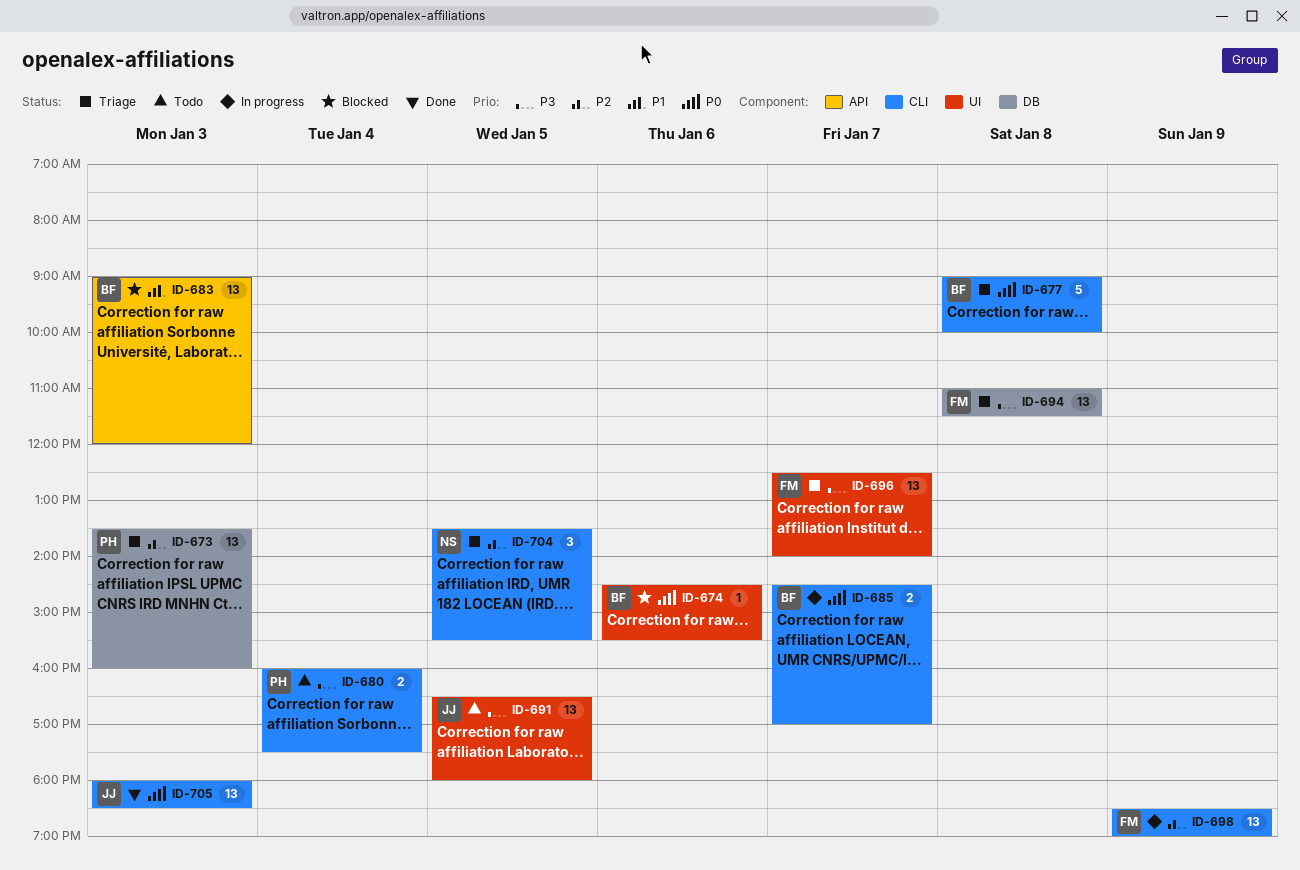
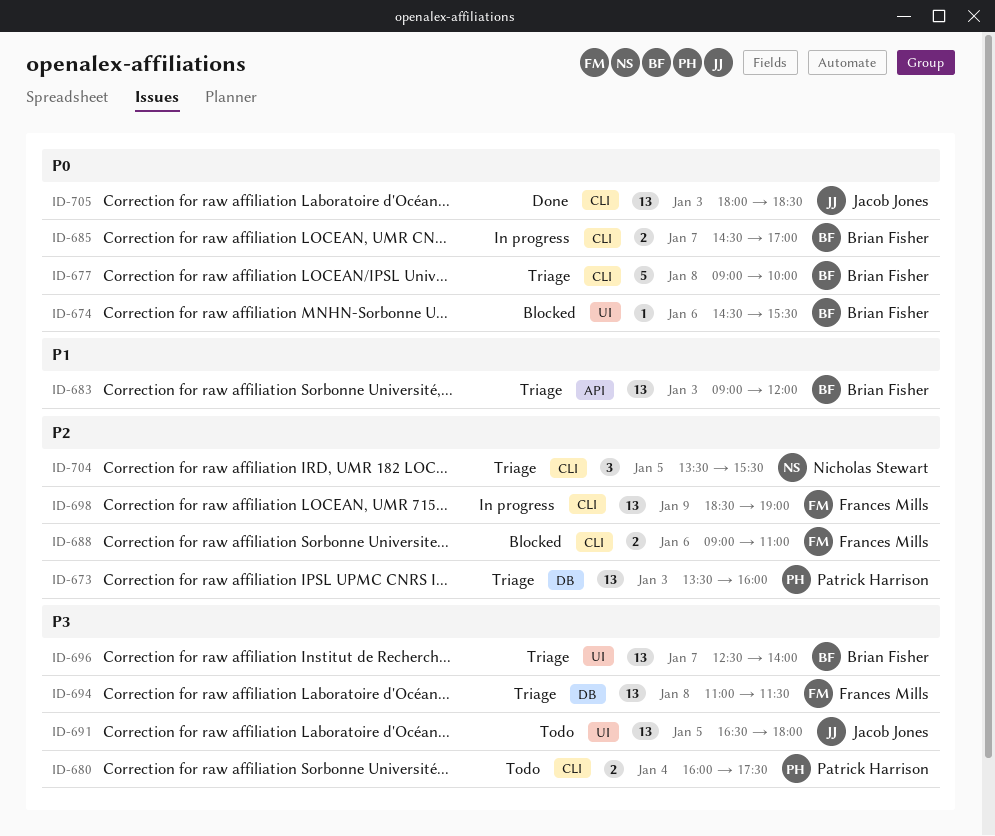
ID-683, status: Blocked -> Triage
ID-688: none -> present
ID-696, owner: Frances Mills -> Brian Fisher

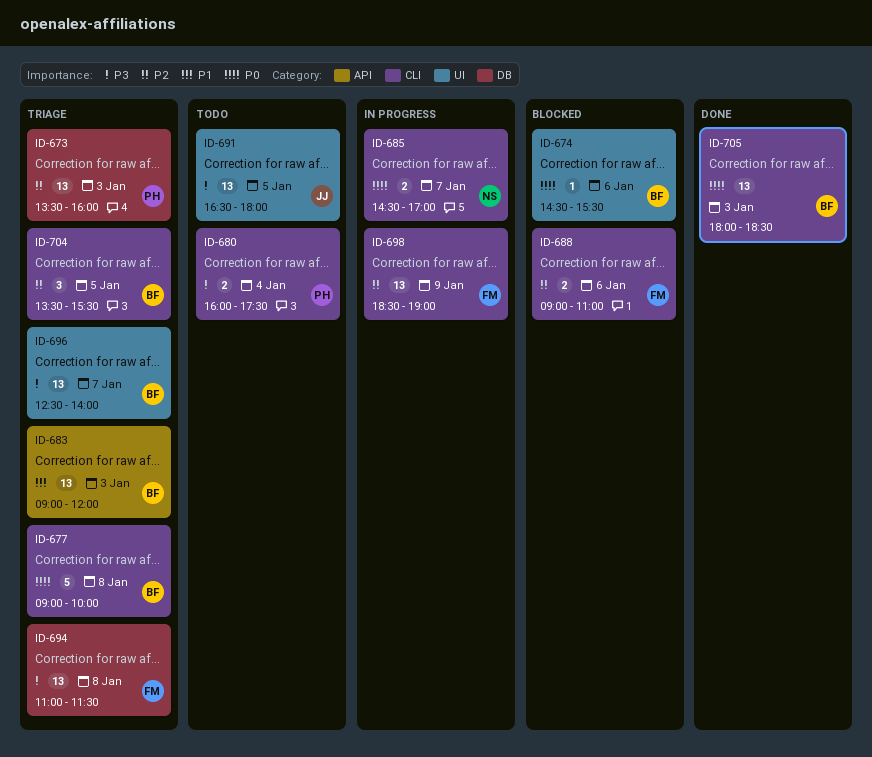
ID-685, owner: Brian Fisher -> Nicholas Stewart
ID-704, owner: Nicholas Stewart -> Brian Fisher
ID-705, owner: Jacob Jones -> Brian Fisher

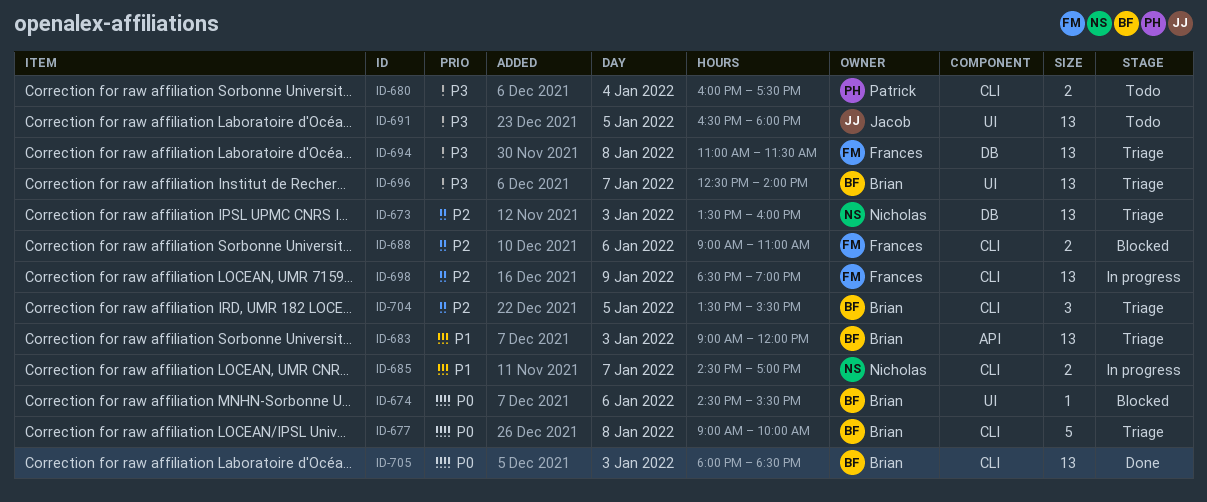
ID-673, owner: Patrick -> Nicholas
ID-685, priority: P0 -> P1

